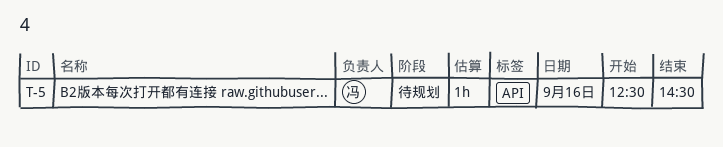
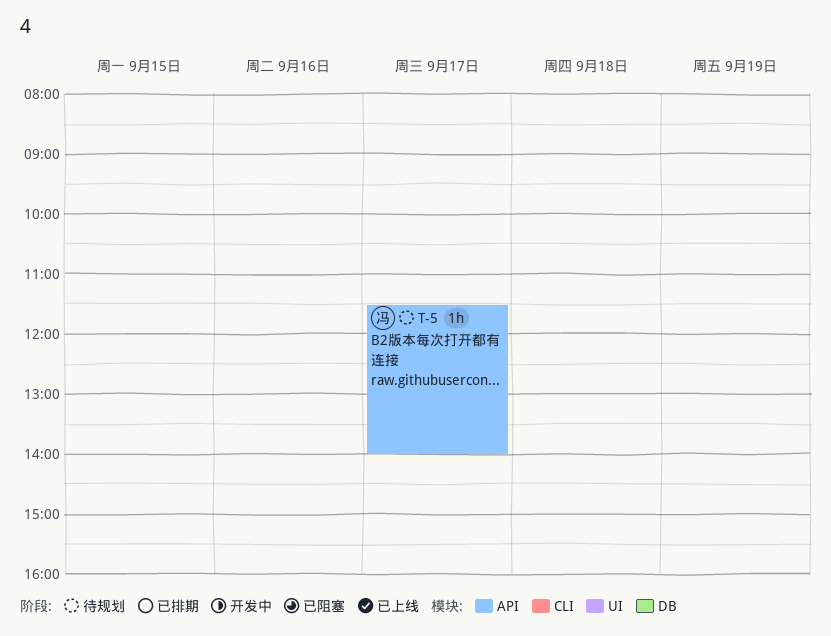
T-5, day: Sep 16 -> Sep 17
T-5, begins: 12:30 -> 11:30
T-5, ends: 14:30 -> 14:00

